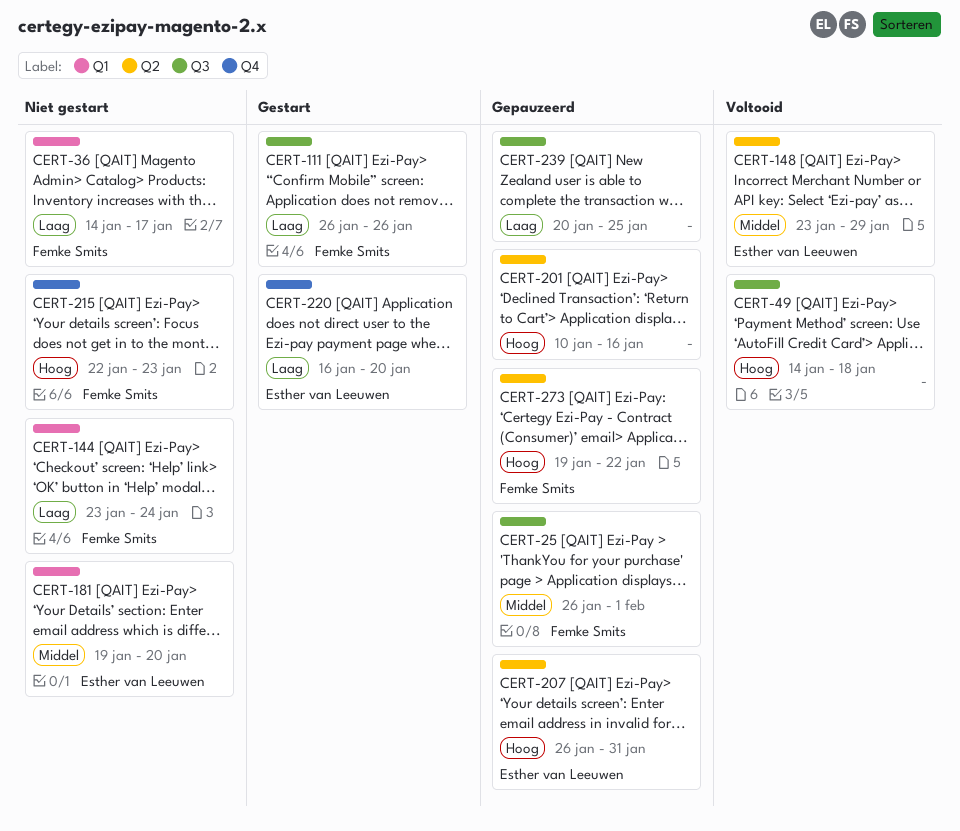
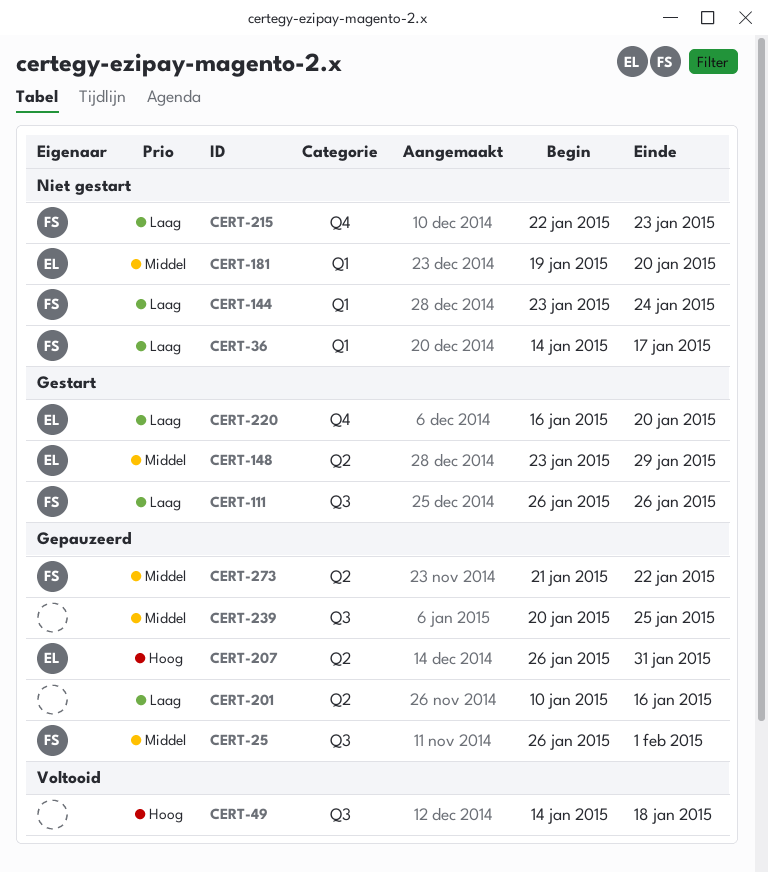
CERT-148, status: Voltooid -> Gestart
CERT-201, priority: Hoog -> Laag
CERT-215, priority: Hoog -> Laag
CERT-239, priority: Laag -> Middel
CERT-273, priority: Hoog -> Middel
CERT-273, start: Jan 19 -> Jan 21

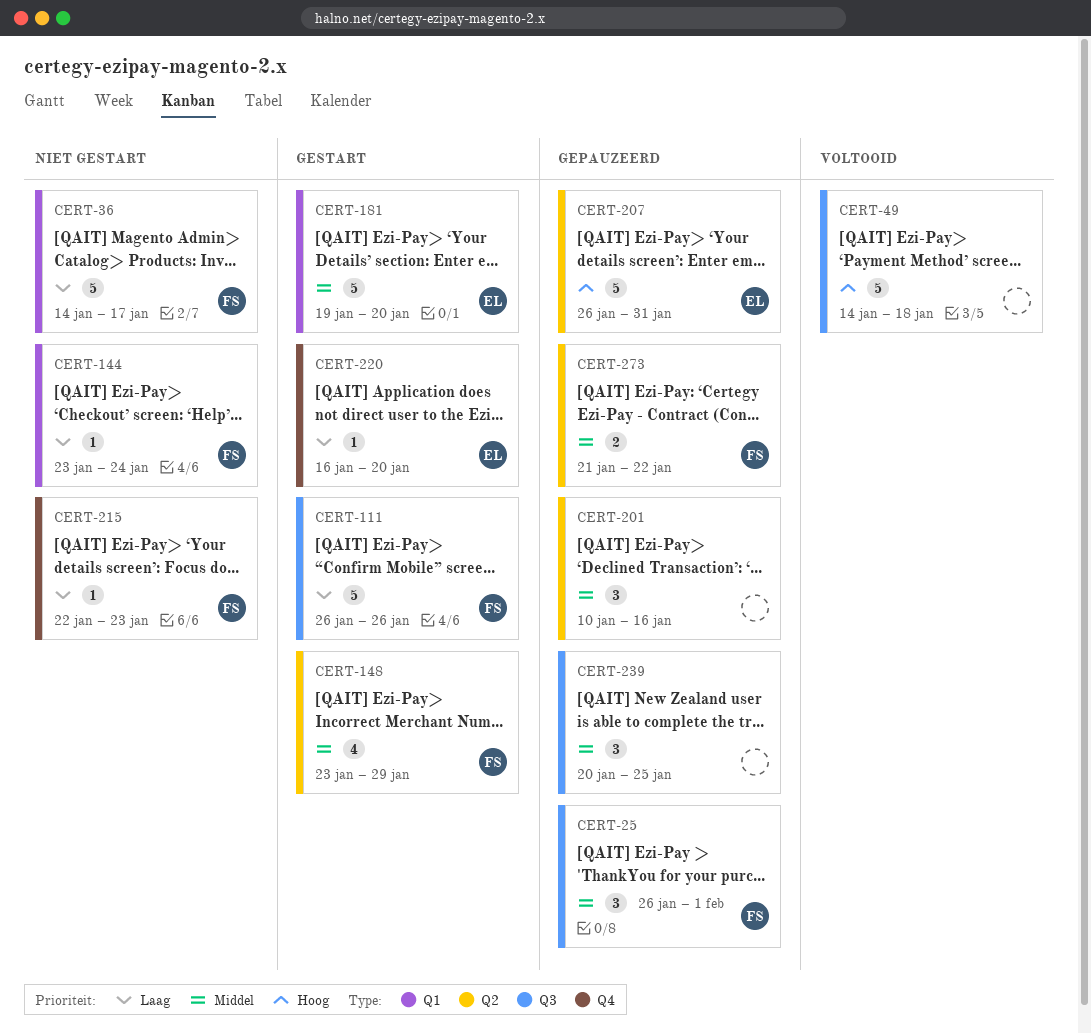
CERT-148, owner: EL -> FS
CERT-181, status: Niet gestart -> Gestart
CERT-201, priority: Laag -> Middel

